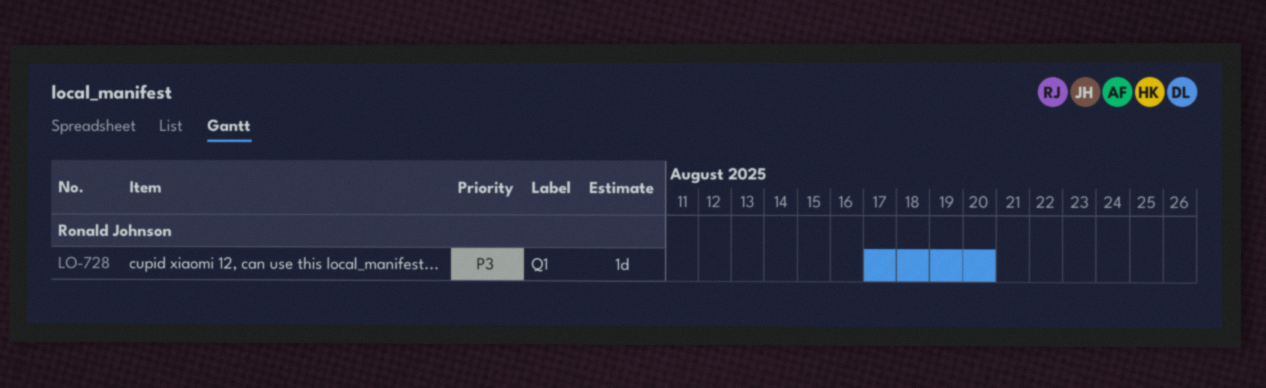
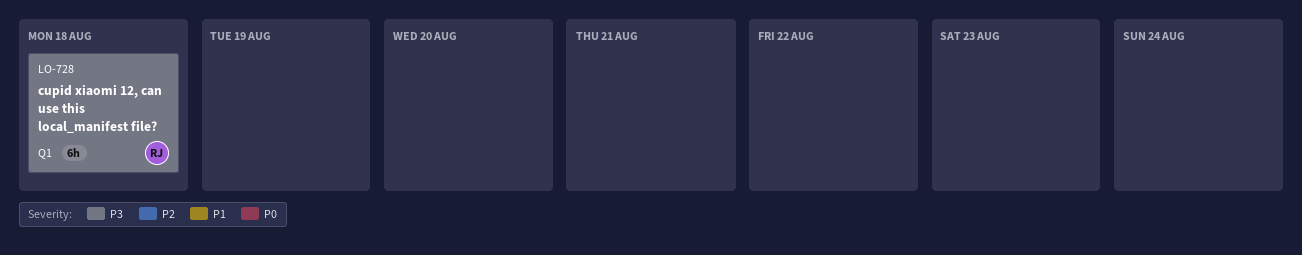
LO-728, estimate: 1d -> 6h
LO-728, due: Aug 20 -> Aug 18

